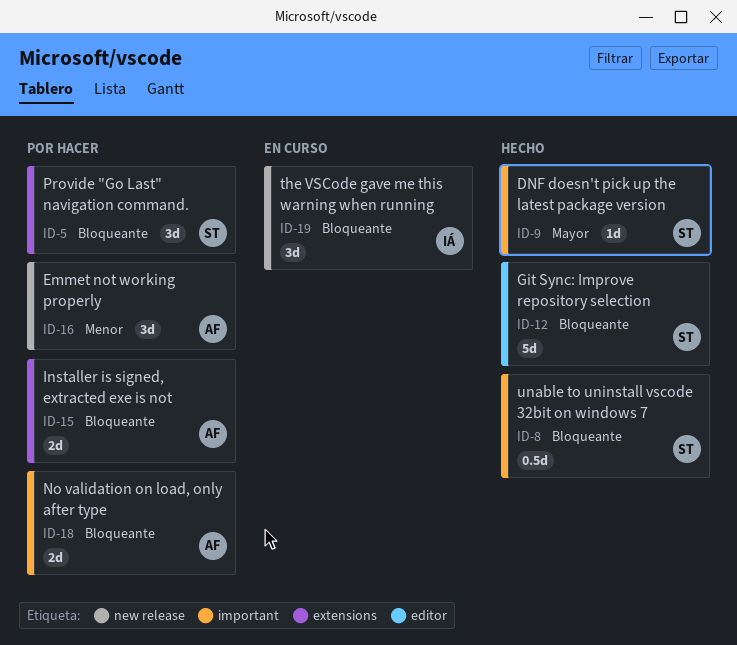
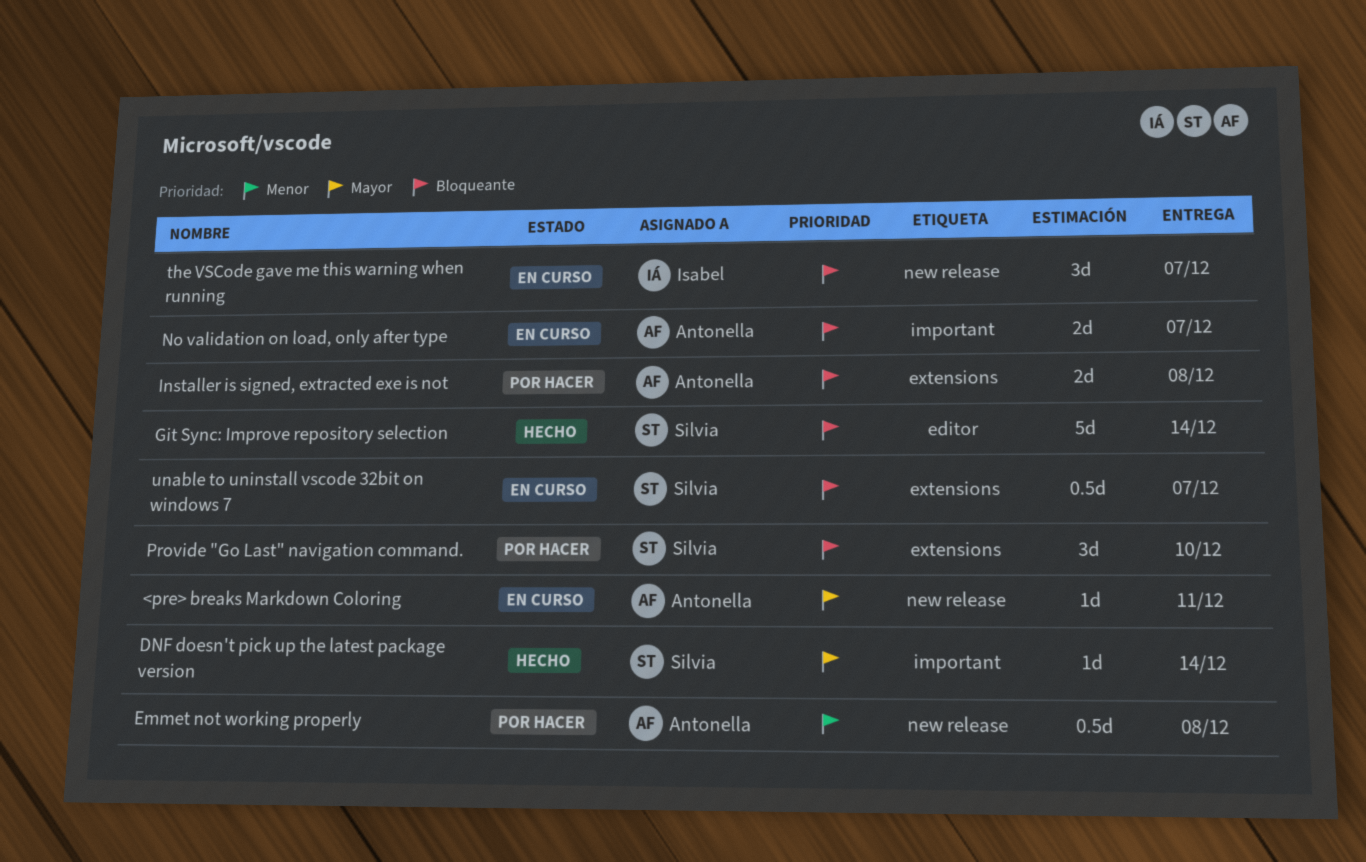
<pre> breaks Markdown Coloring: none -> present
Emmet not working properly, estimate: 3d -> 0.5d
No validation on load, only after type, status: Por hacer -> En curso
unable to uninstall vscode 32bit on windows 7, status: Hecho -> En curso
unable to uninstall vscode 32bit on windows 7, label: important -> extensions

